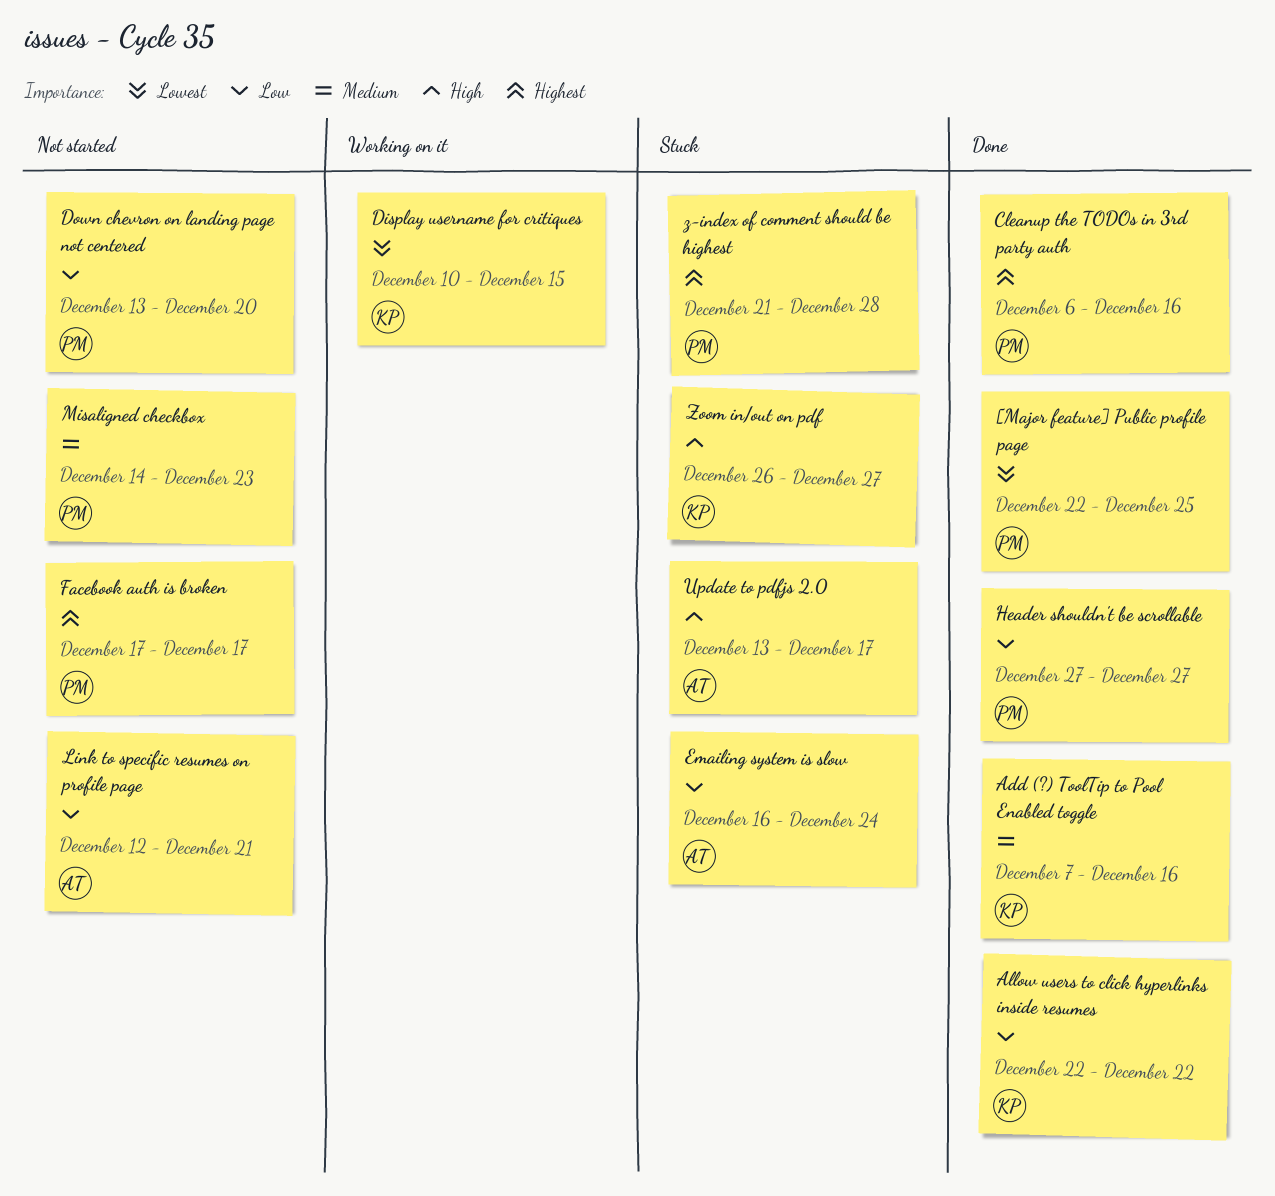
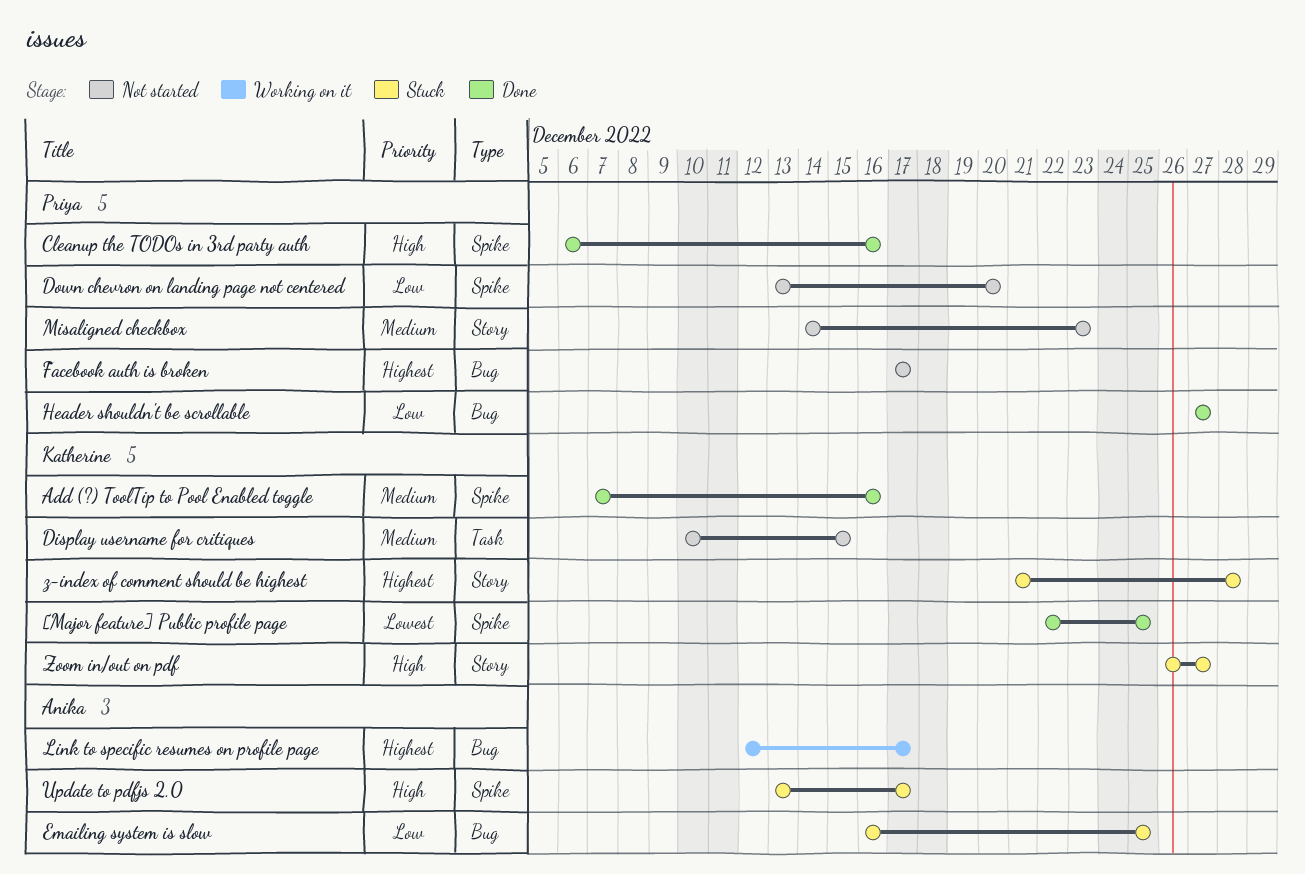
[Major feature] Public profile page, owner: Priya -> Katherine
Allow users to click hyperlinks inside resumes: present -> none
Cleanup the TODOs in 3rd party auth, priority: Highest -> High
Display username for critiques, status: Working on it -> Not started
Display username for critiques, priority: Lowest -> Medium
Emailing system is slow, due: Dec 24 -> Dec 25
Link to specific resumes on profile page, status: Not started -> Working on it
Link to specific resumes on profile page, priority: Low -> Highest
Link to specific resumes on profile page, due: Dec 21 -> Dec 17
z-index of comment should be highest, owner: Priya -> Katherine

